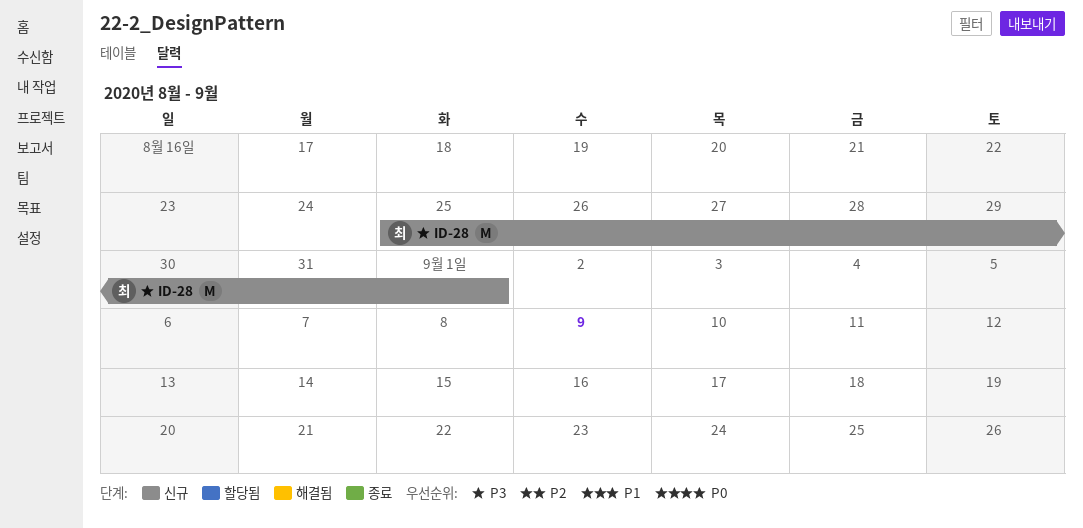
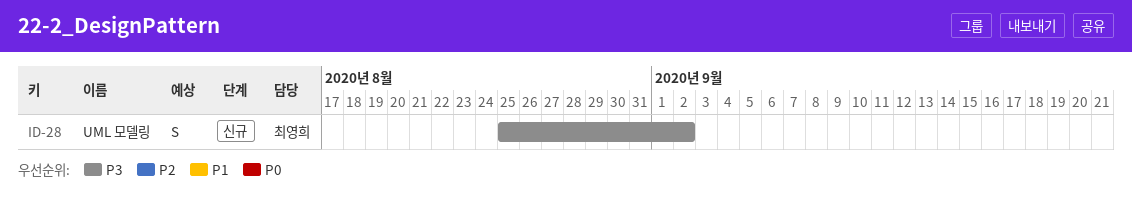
ID-28, estimate: M -> S
ID-28, due: Sep 1 -> Sep 2

